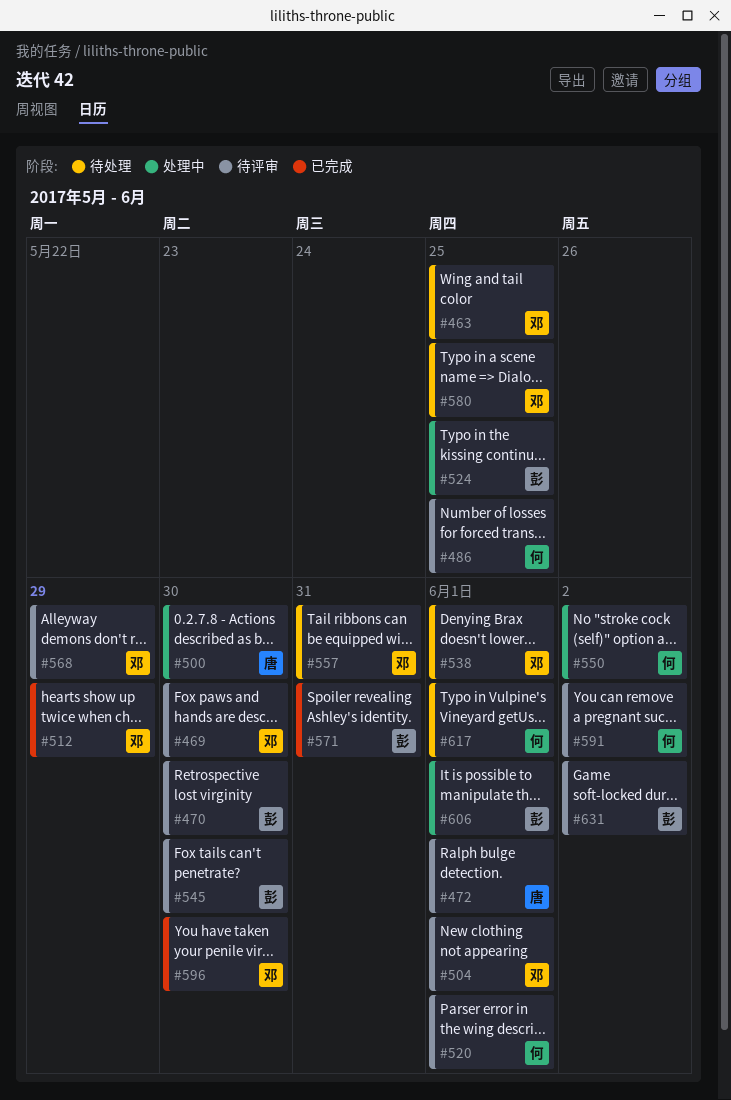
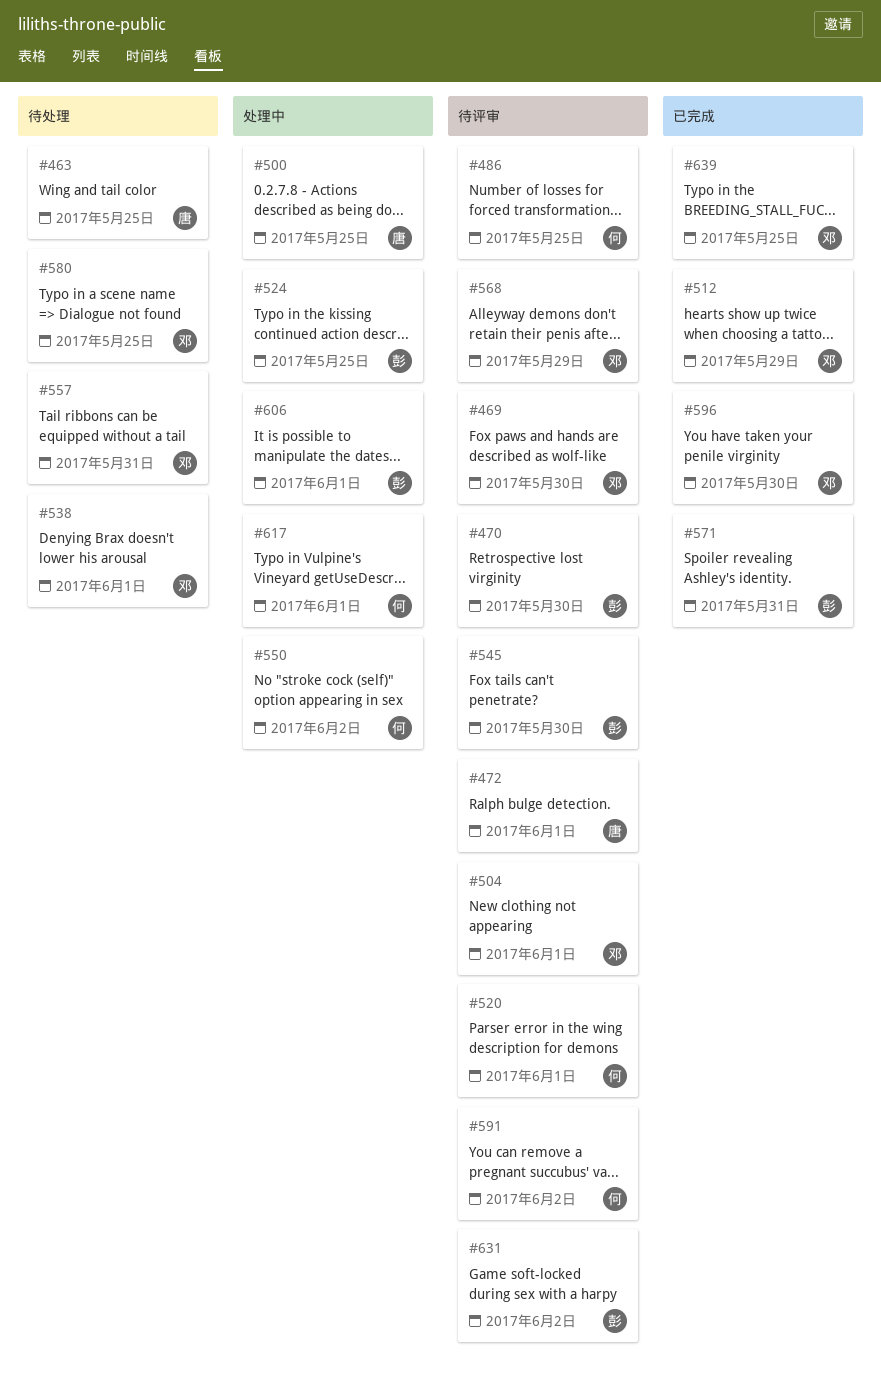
#463, owner: 邓 -> 唐
#500, due: May 30 -> May 25
#617, status: 待处理 -> 处理中
#639: none -> present

